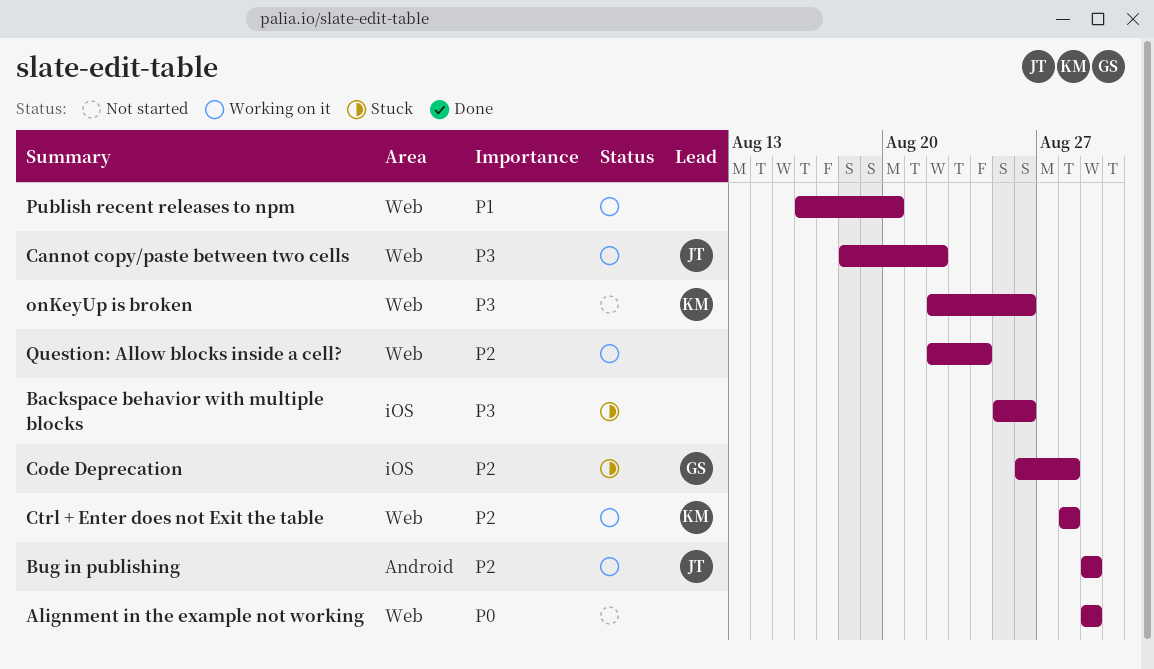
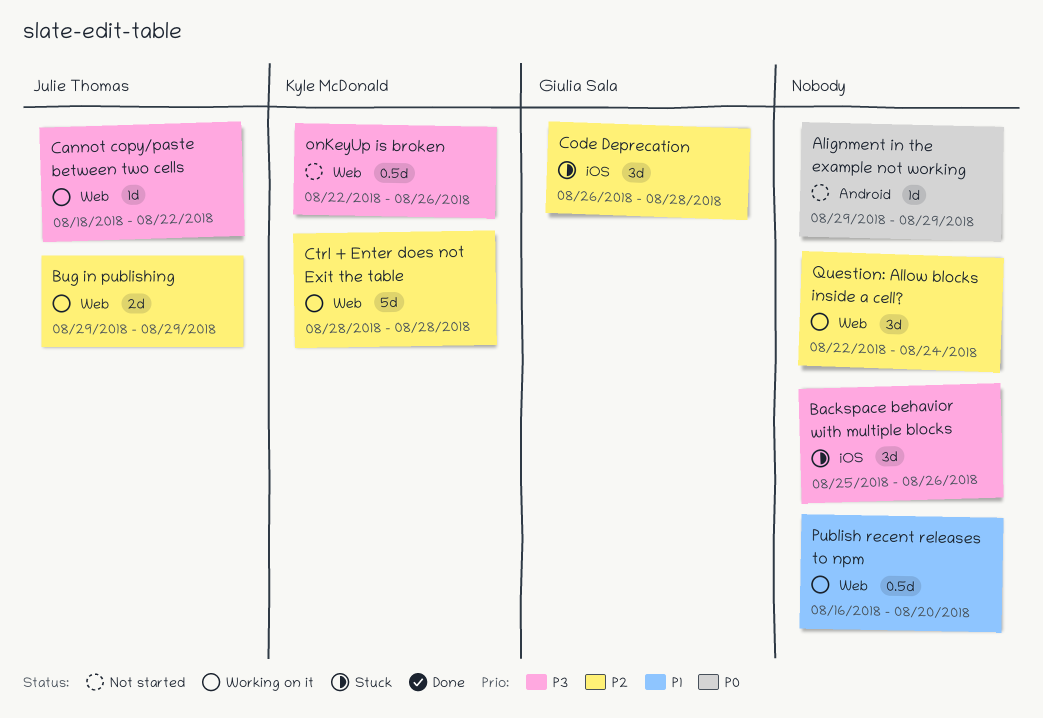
Alignment in the example not working, label: Web -> Android
Bug in publishing, label: Android -> Web

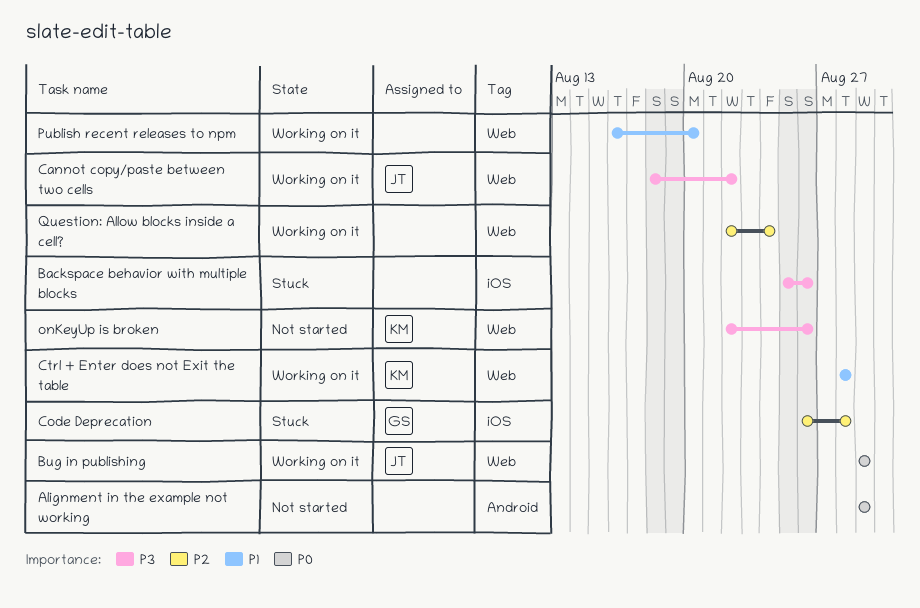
Bug in publishing, priority: P2 -> P0
Ctrl + Enter does not Exit the table, priority: P2 -> P1

